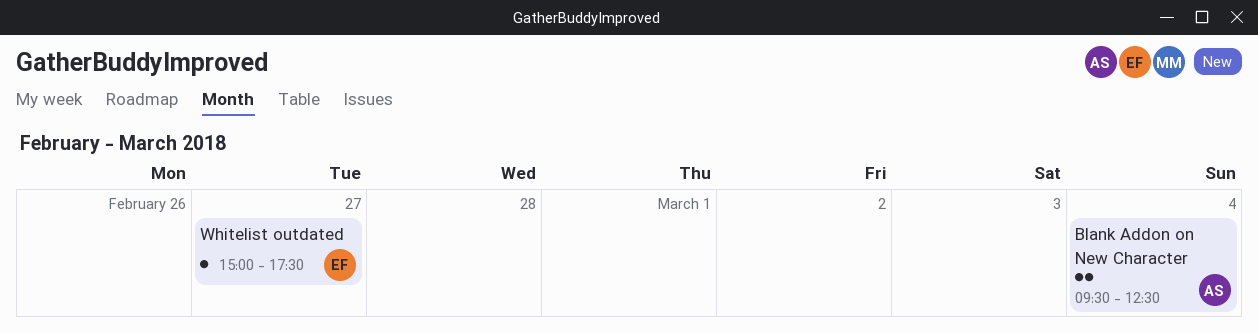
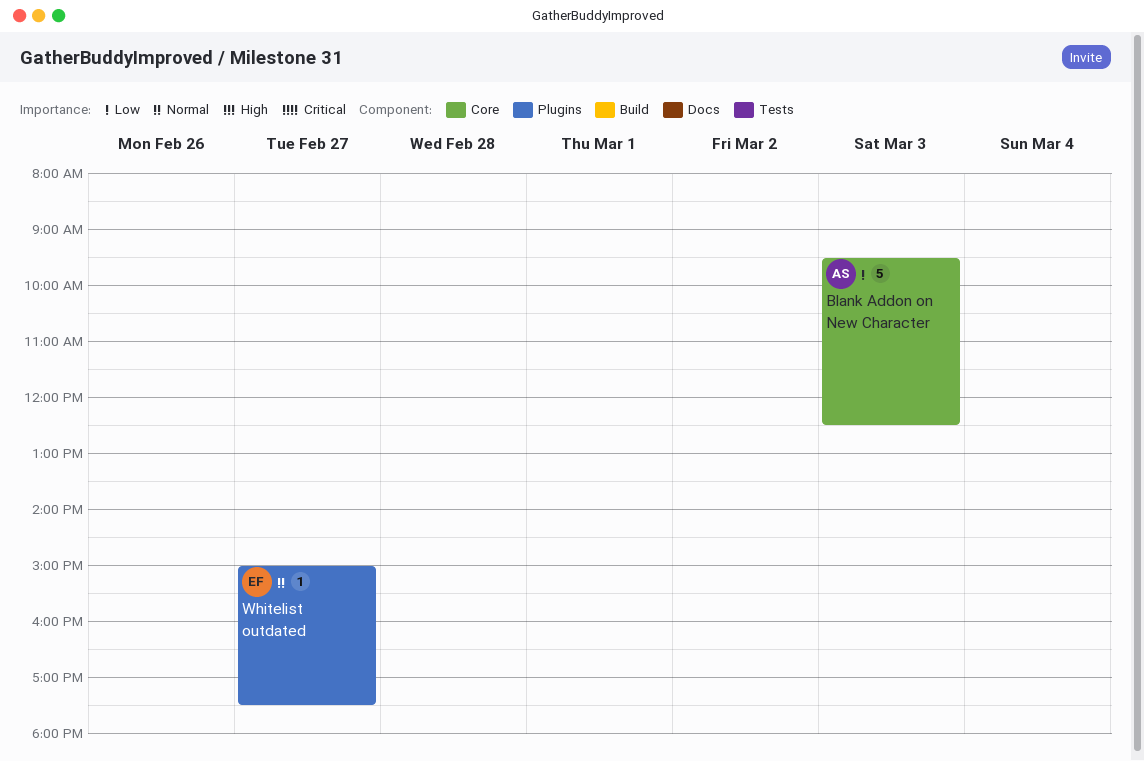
Blank Addon on New Character, estimate: 2 -> 5
Blank Addon on New Character, day: Mar 4 -> Mar 3

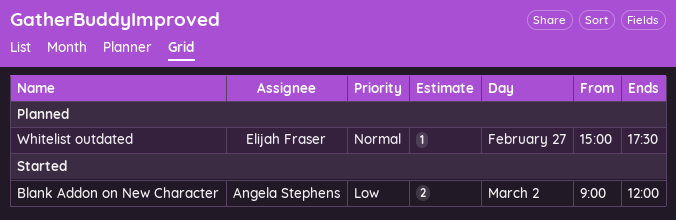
Blank Addon on New Character, estimate: 5 -> 2
Blank Addon on New Character, day: Mar 3 -> Mar 2
Blank Addon on New Character, begins: 09:30 -> 09:00
Blank Addon on New Character, ends: 12:30 -> 12:00

